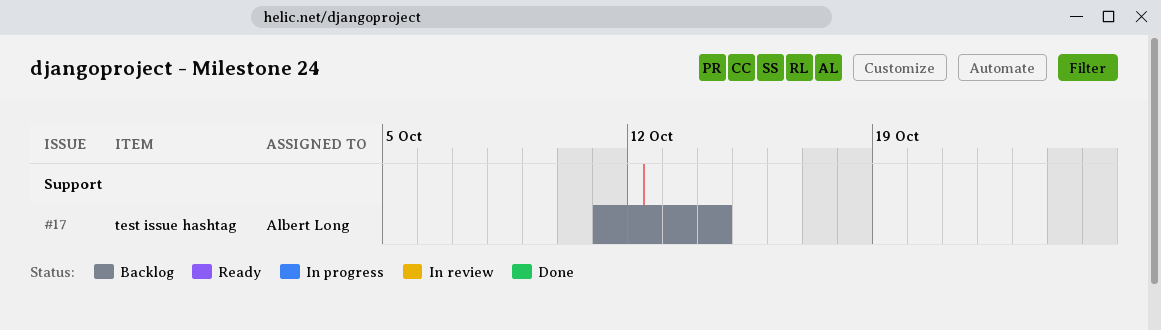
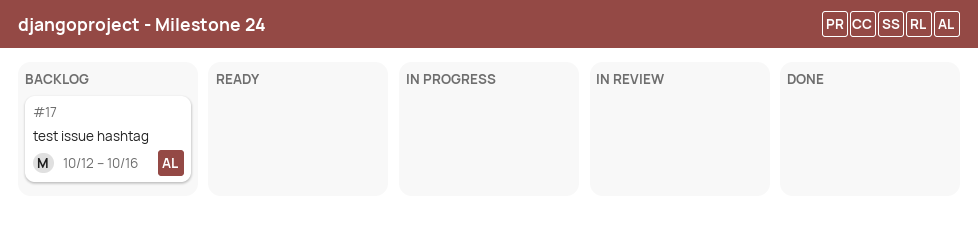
#17, start: Oct 11 -> Oct 12
#17, due: Oct 14 -> Oct 16

